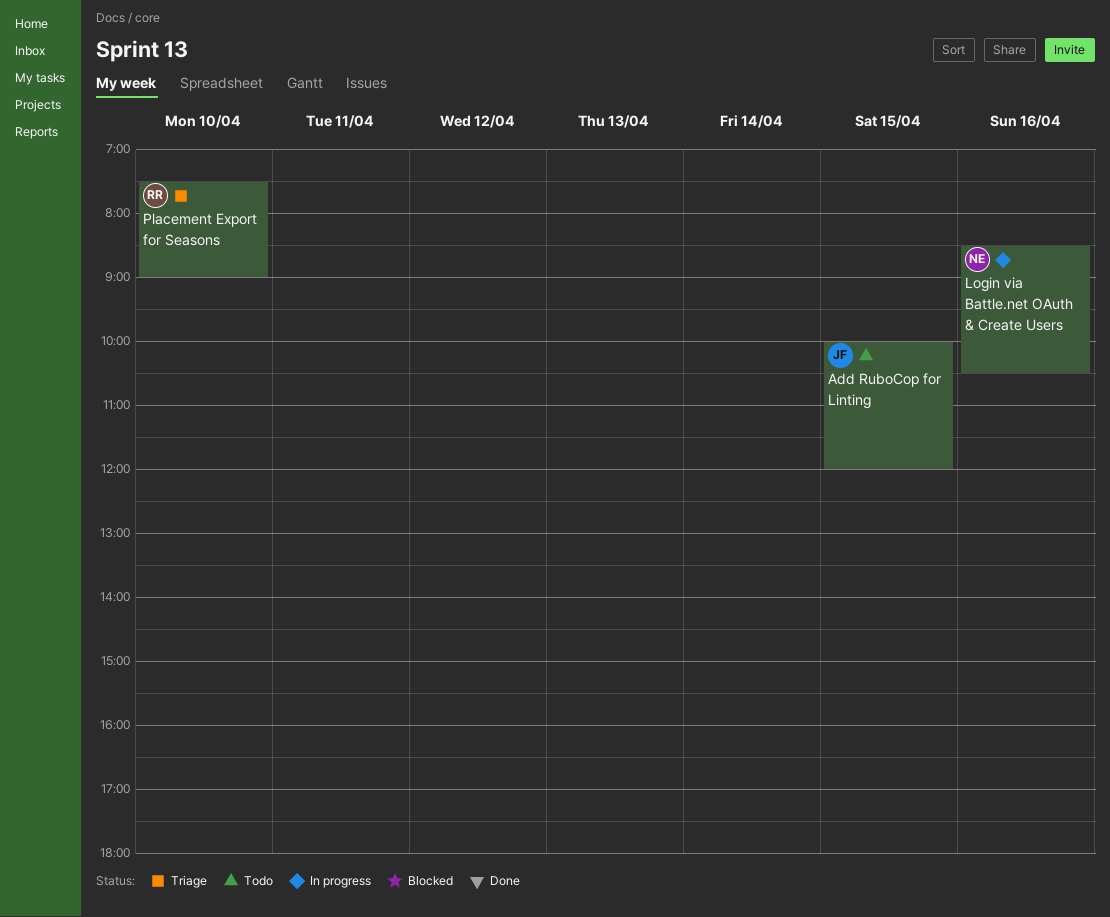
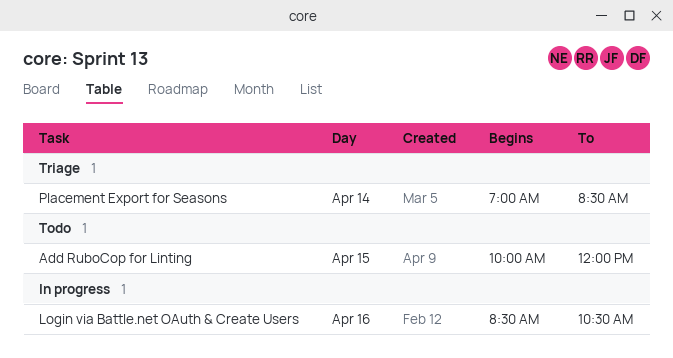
Placement Export for Seasons, day: Apr 10 -> Apr 14
Placement Export for Seasons, begins: 07:30 -> 07:00
Placement Export for Seasons, ends: 09:00 -> 08:30

